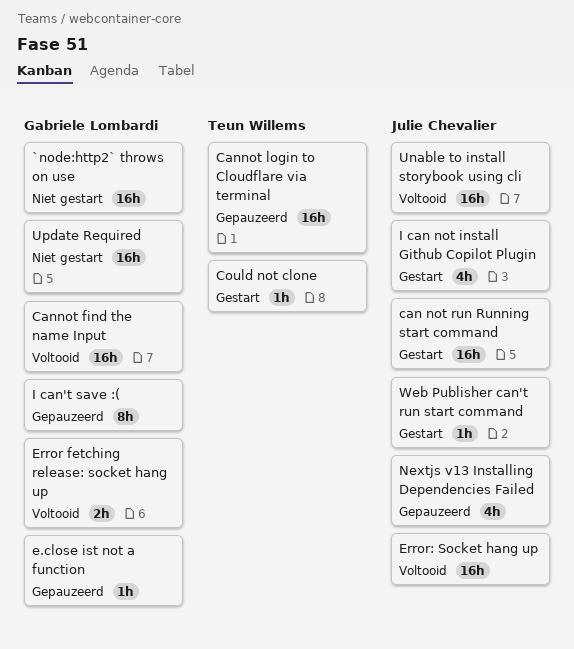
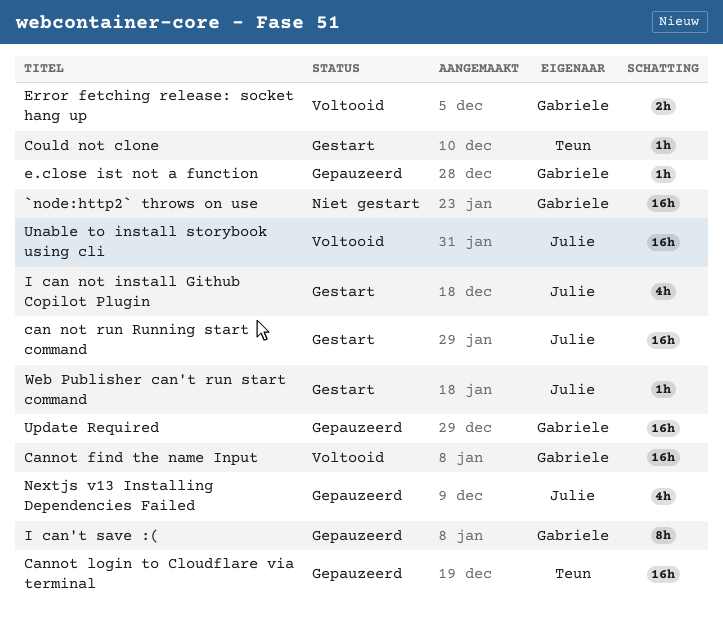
Error: Socket hang up: present -> none
Update Required, status: Niet gestart -> Gepauzeerd

